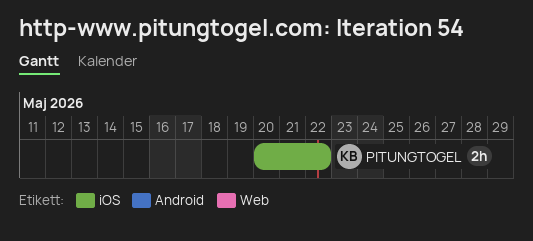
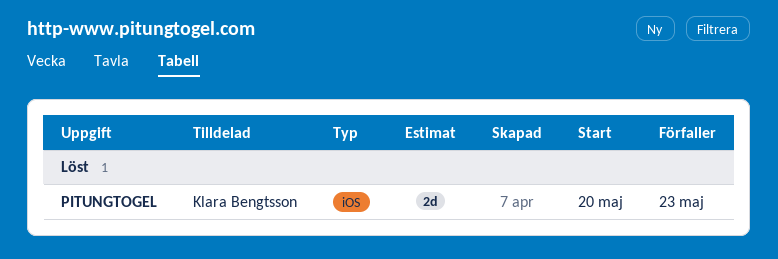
PITUNGTOGEL, estimate: 2h -> 2d
PITUNGTOGEL, due: May 22 -> May 23

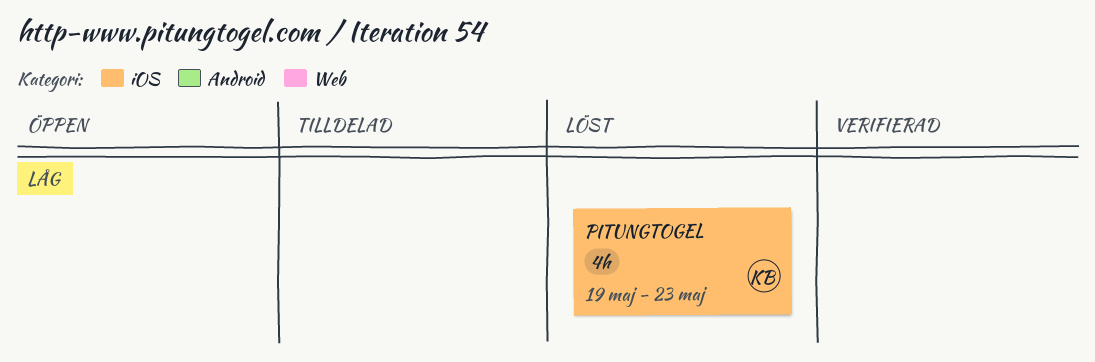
PITUNGTOGEL, estimate: 2d -> 4h
PITUNGTOGEL, start: May 20 -> May 19

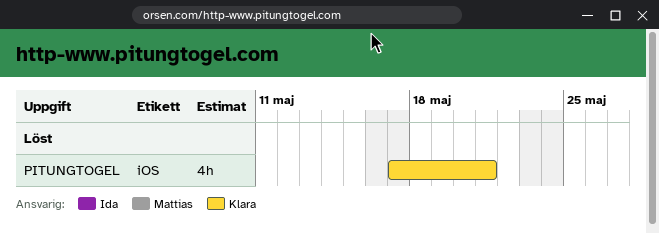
PITUNGTOGEL, start: May 19 -> May 17
PITUNGTOGEL, due: May 23 -> May 21

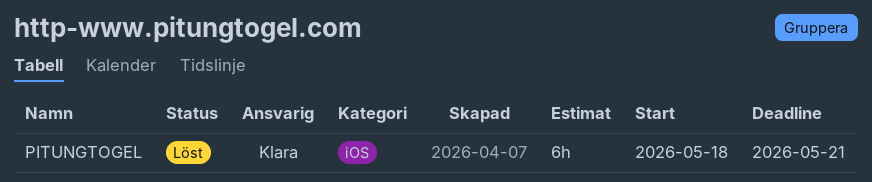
PITUNGTOGEL, estimate: 4h -> 6h
PITUNGTOGEL, start: May 17 -> May 18

